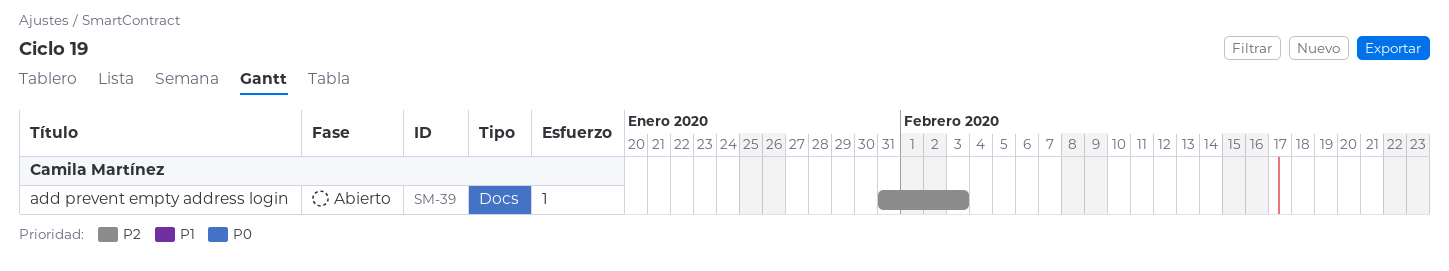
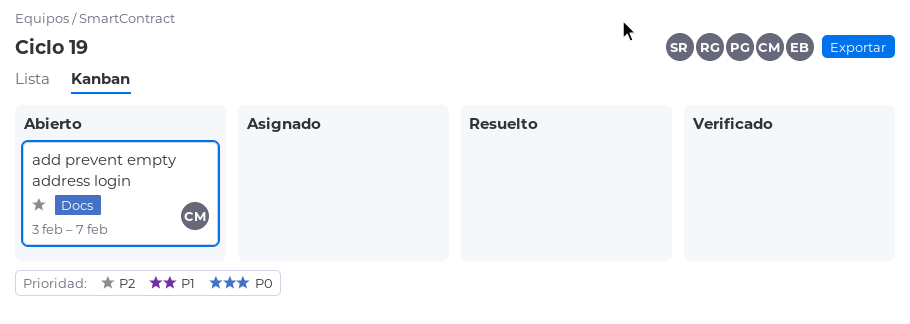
add prevent empty address login, start: Jan 31 -> Feb 3
add prevent empty address login, due: Feb 3 -> Feb 7

